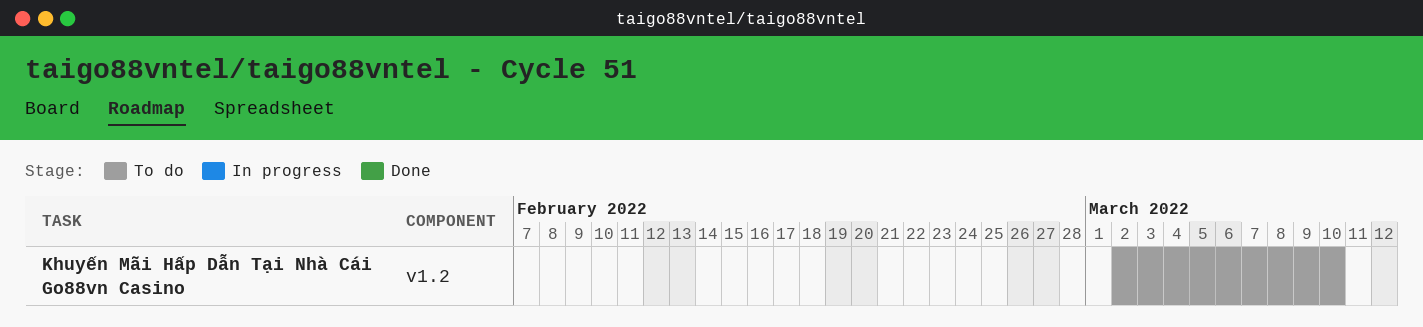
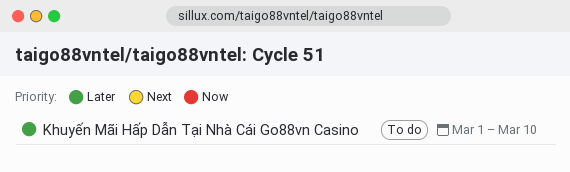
Khuyến Mãi Hấp Dẫn Tại Nhà Cái Go88vn Casino, start: Mar 2 -> Mar 1

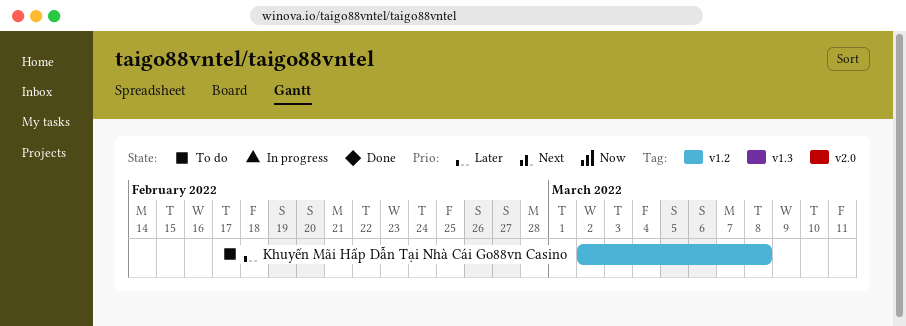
Khuyến Mãi Hấp Dẫn Tại Nhà Cái Go88vn Casino, start: Mar 1 -> Mar 2
Khuyến Mãi Hấp Dẫn Tại Nhà Cái Go88vn Casino, due: Mar 10 -> Mar 8

